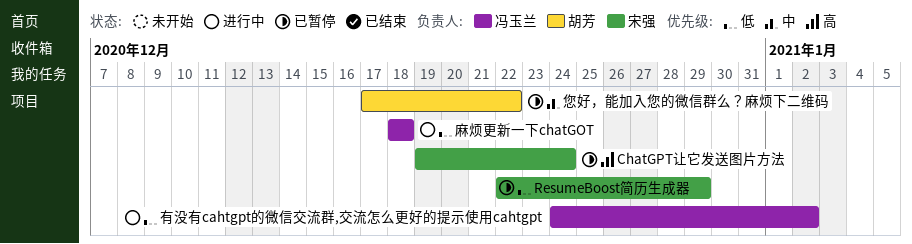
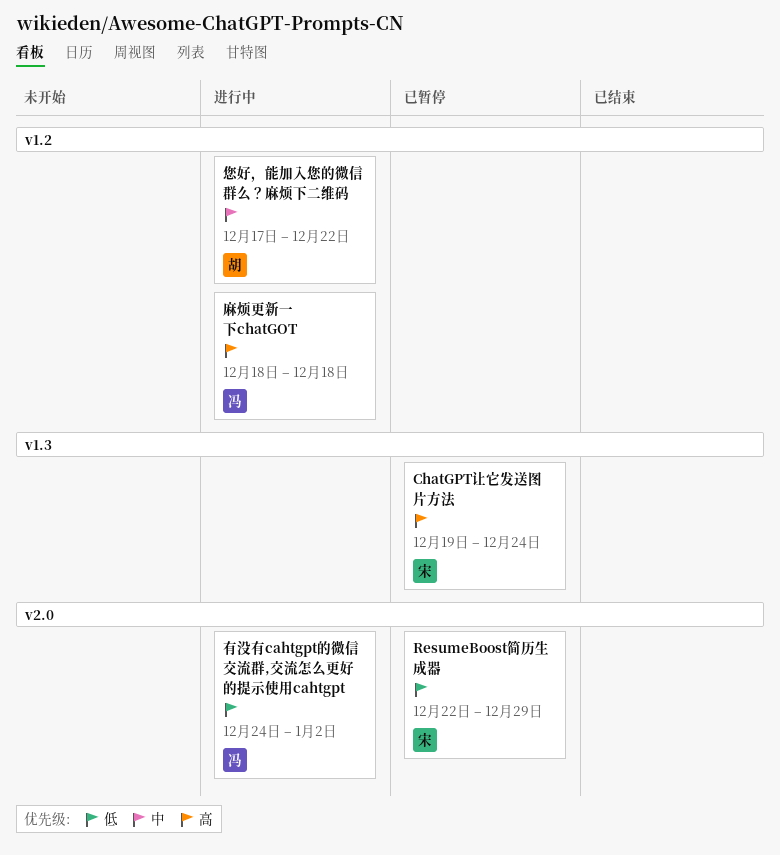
您好，能加入您的微信群么？麻烦下二维码, status: 已暂停 -> 进行中
麻烦更新一下chatGOT, priority: 低 -> 高

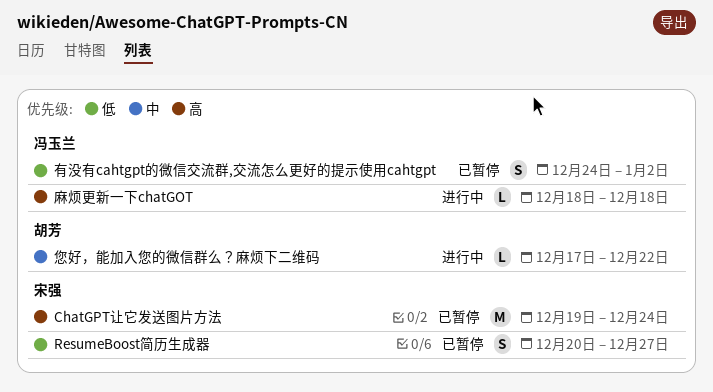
ResumeBoost简历生成器, start: Dec 22 -> Dec 20
ResumeBoost简历生成器, due: Dec 29 -> Dec 27
有没有cahtgpt的微信交流群,交流怎么更好的提示使用cahtgpt, status: 进行中 -> 已暂停

